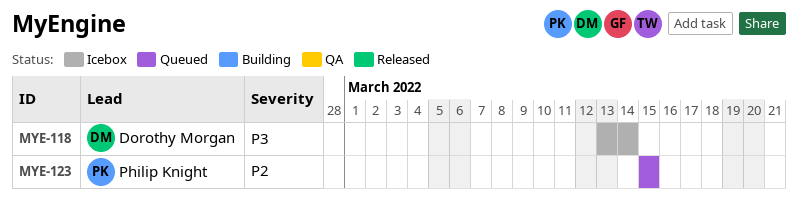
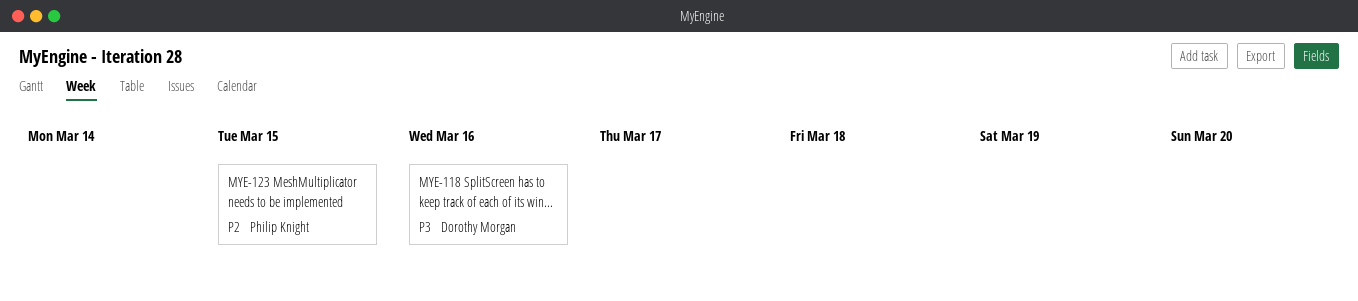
MYE-118, due: Mar 14 -> Mar 16

